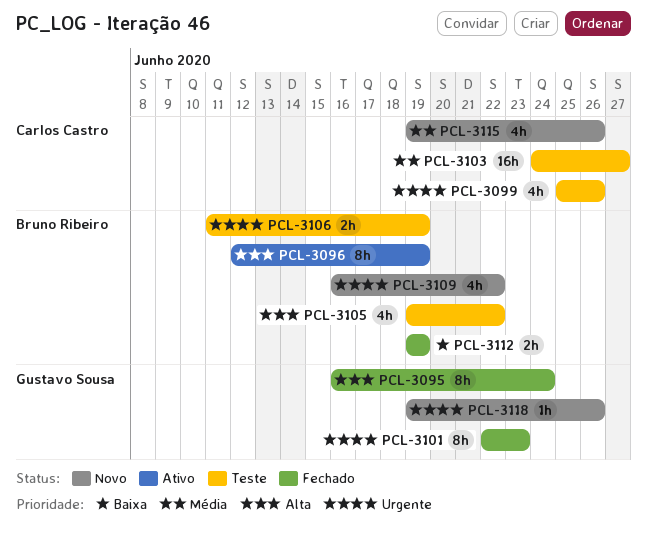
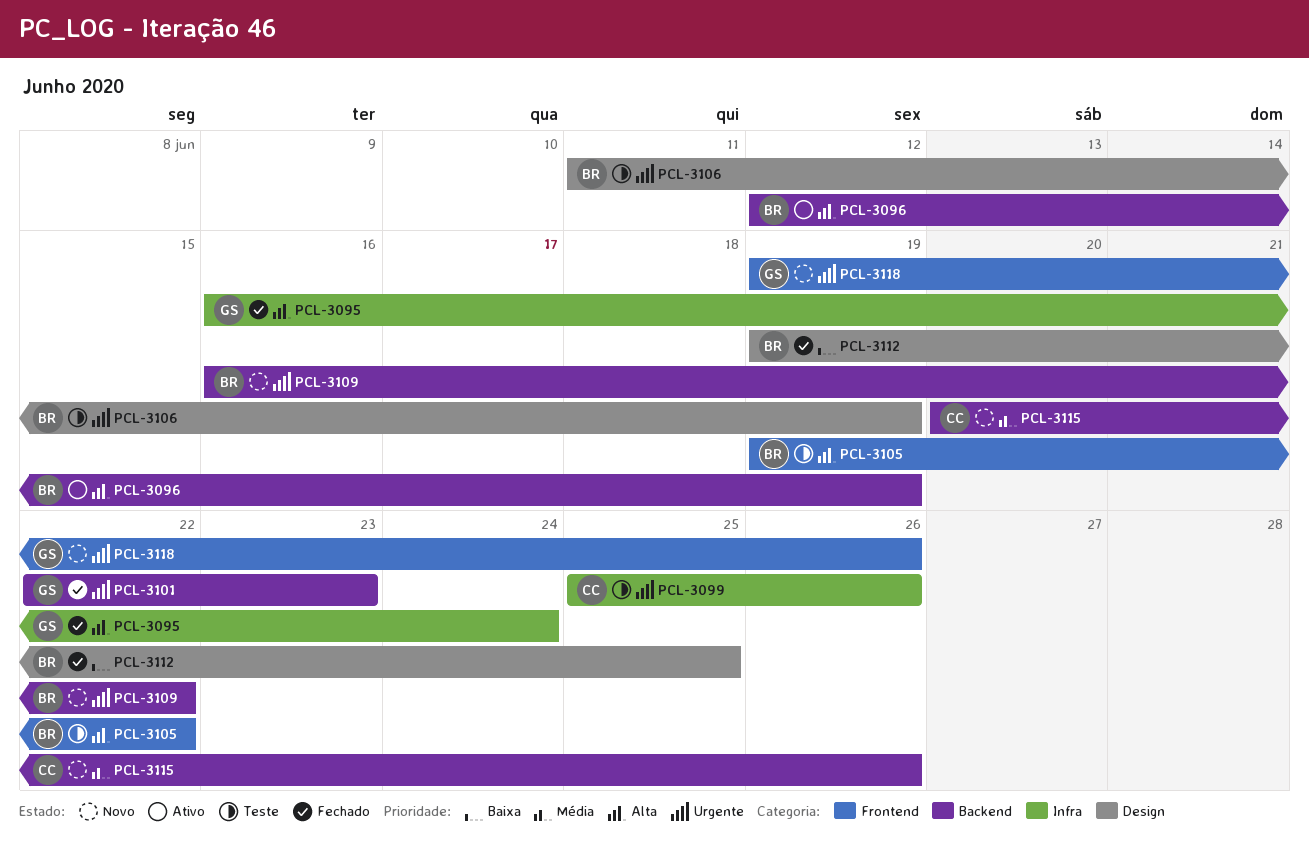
PCL-3103: present -> none
PCL-3112, due: Jun 19 -> Jun 25
PCL-3115, start: Jun 19 -> Jun 20

